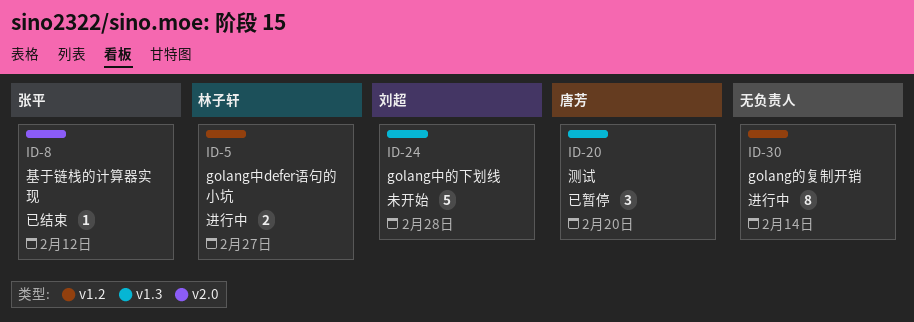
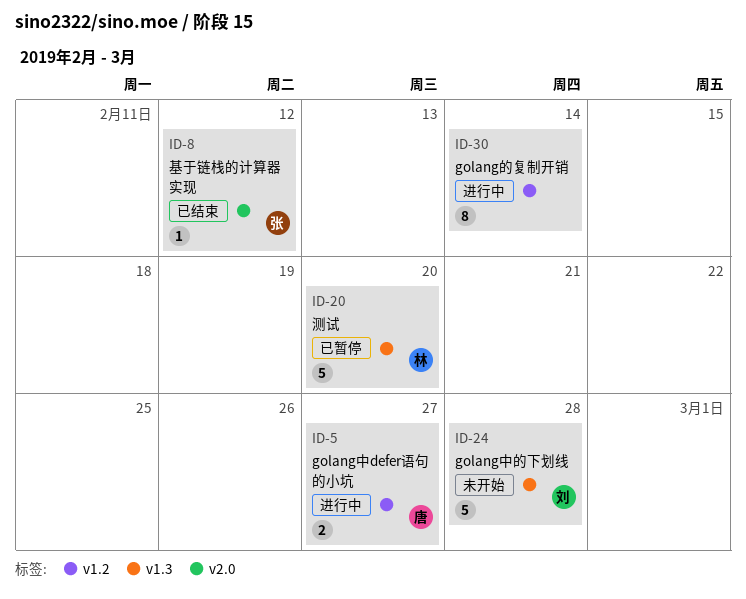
ID-5, owner: 林子轩 -> 唐芳
ID-20, owner: 唐芳 -> 林子轩
ID-20, estimate: 3 -> 5

